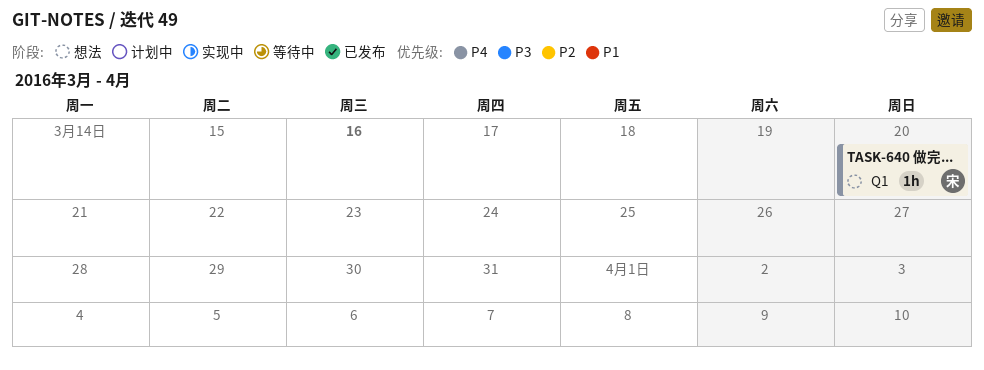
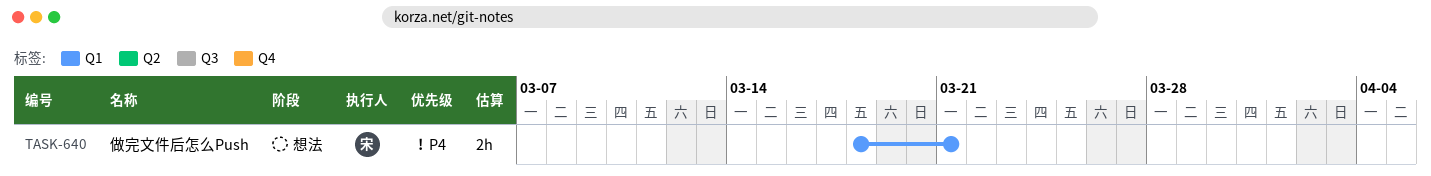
TASK-640, estimate: 1h -> 2h
TASK-640, due: Mar 20 -> Mar 21

